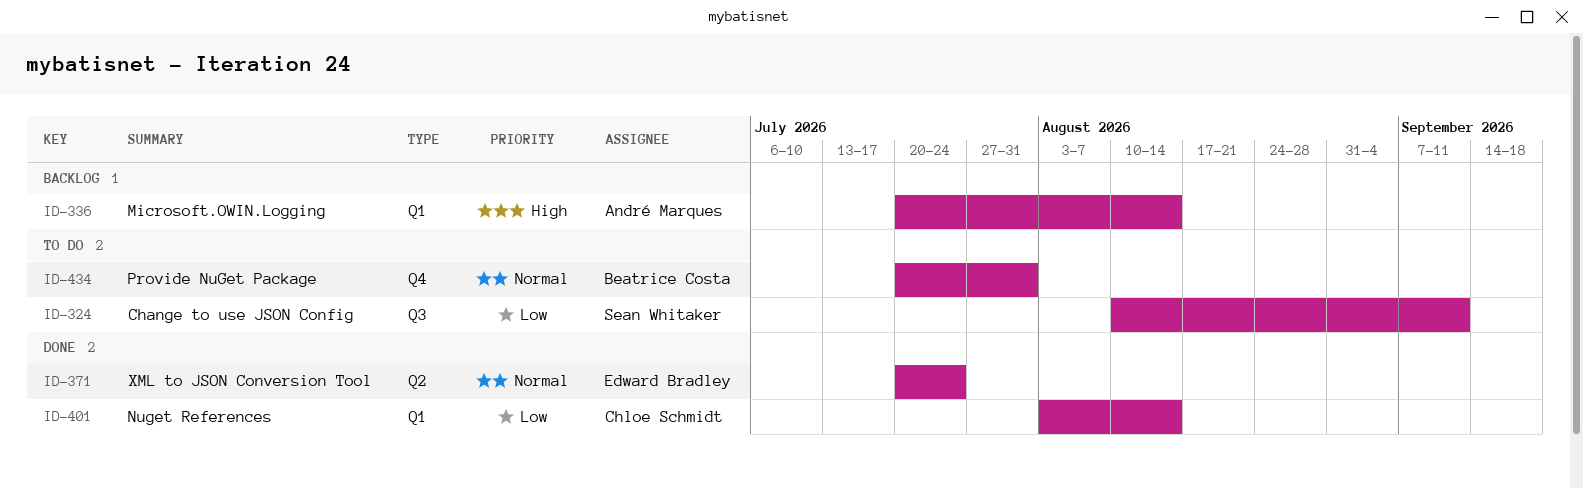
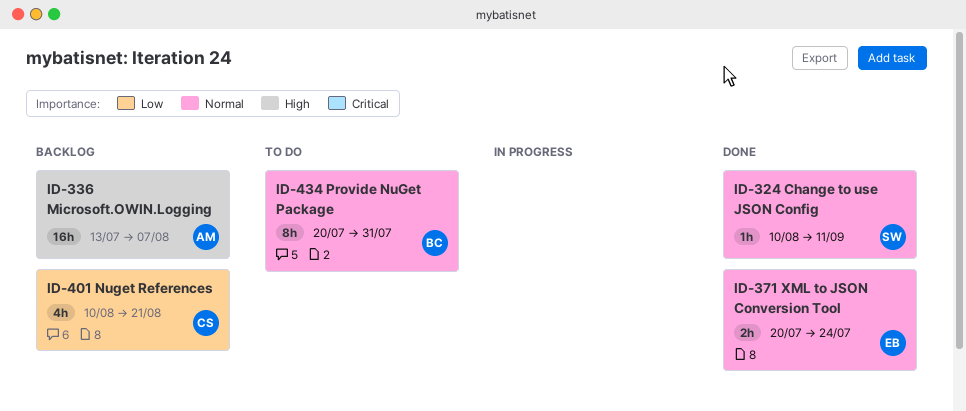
ID-324, status: To do -> Done
ID-324, priority: Low -> Normal
ID-336, start: Jul 20 -> Jul 13
ID-336, due: Aug 14 -> Aug 7
ID-401, status: Done -> Backlog
ID-401, start: Aug 3 -> Aug 10
ID-401, due: Aug 14 -> Aug 21

